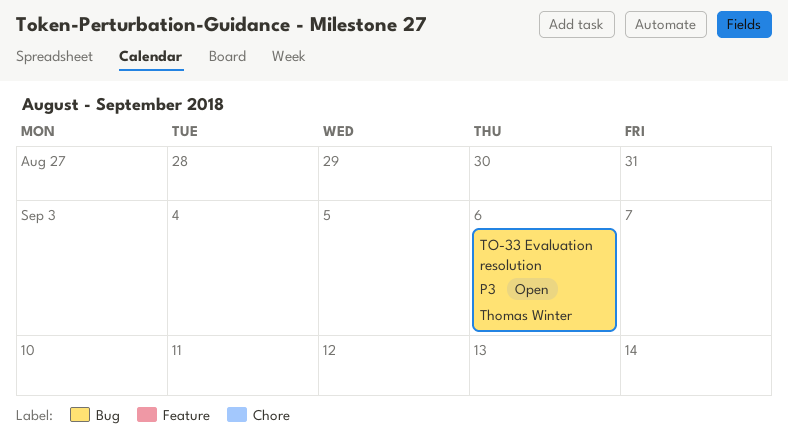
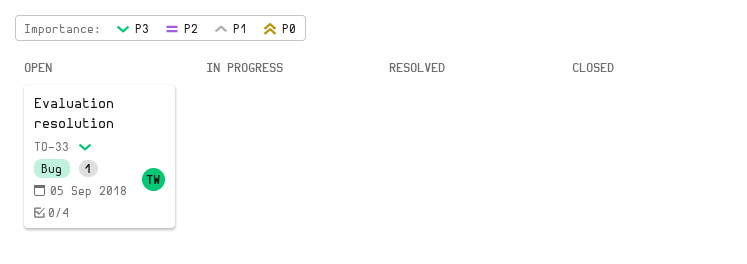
TO-33, due: Sep 6 -> Sep 5

